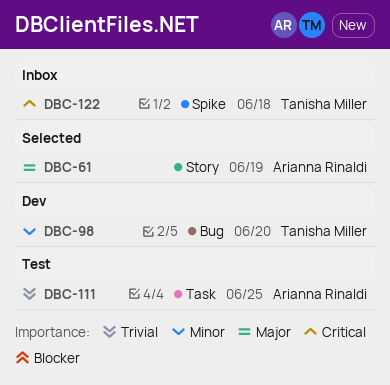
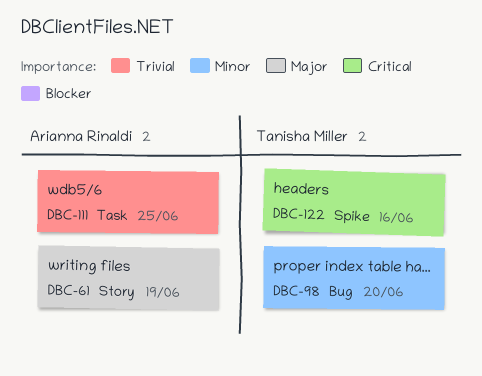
DBC-122, due: Jun 18 -> Jun 16

